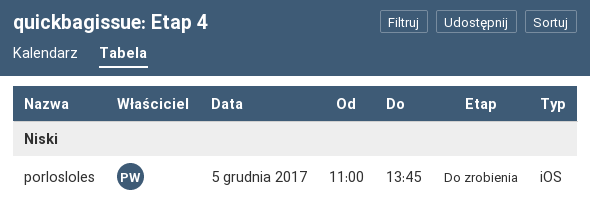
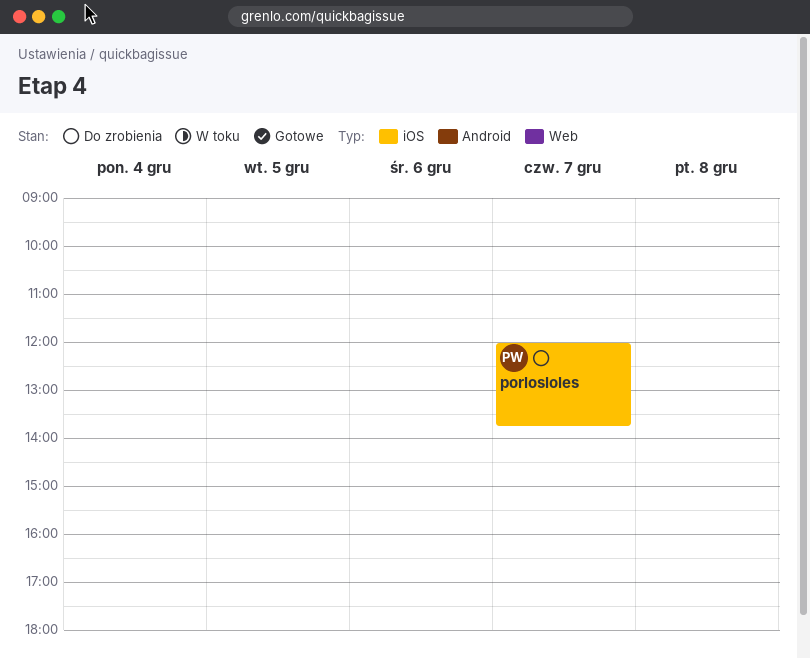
porlosloles, day: Dec 5 -> Dec 7
porlosloles, begins: 11:00 -> 12:00

